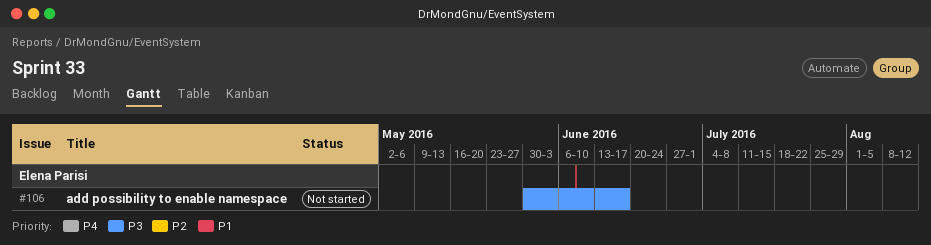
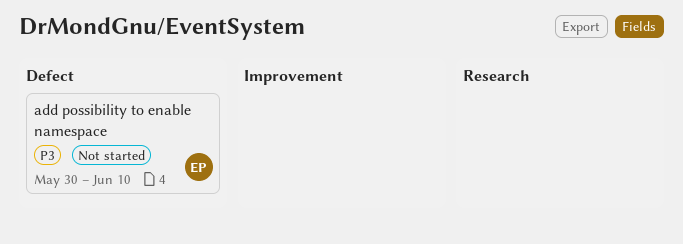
add possibility to enable namespace, due: Jun 17 -> Jun 10

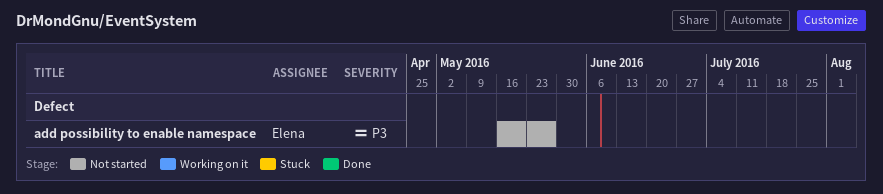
add possibility to enable namespace, start: May 30 -> May 16
add possibility to enable namespace, due: Jun 10 -> May 27

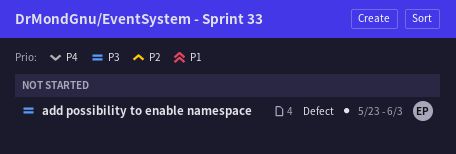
add possibility to enable namespace, start: May 16 -> May 23
add possibility to enable namespace, due: May 27 -> Jun 3

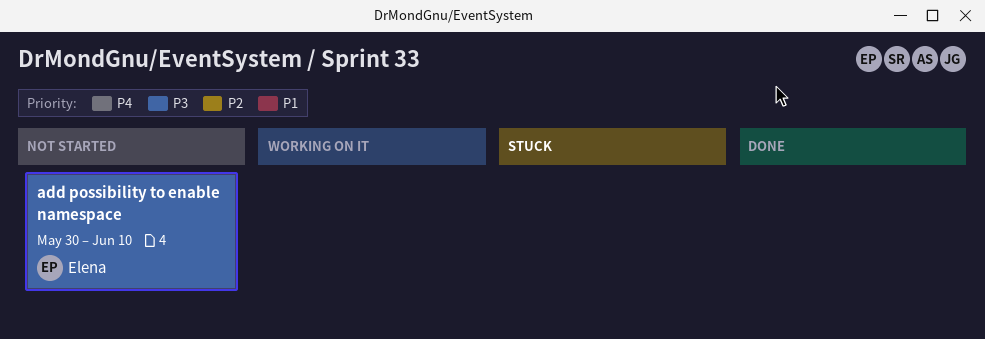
add possibility to enable namespace, start: May 23 -> May 30
add possibility to enable namespace, due: Jun 3 -> Jun 10

